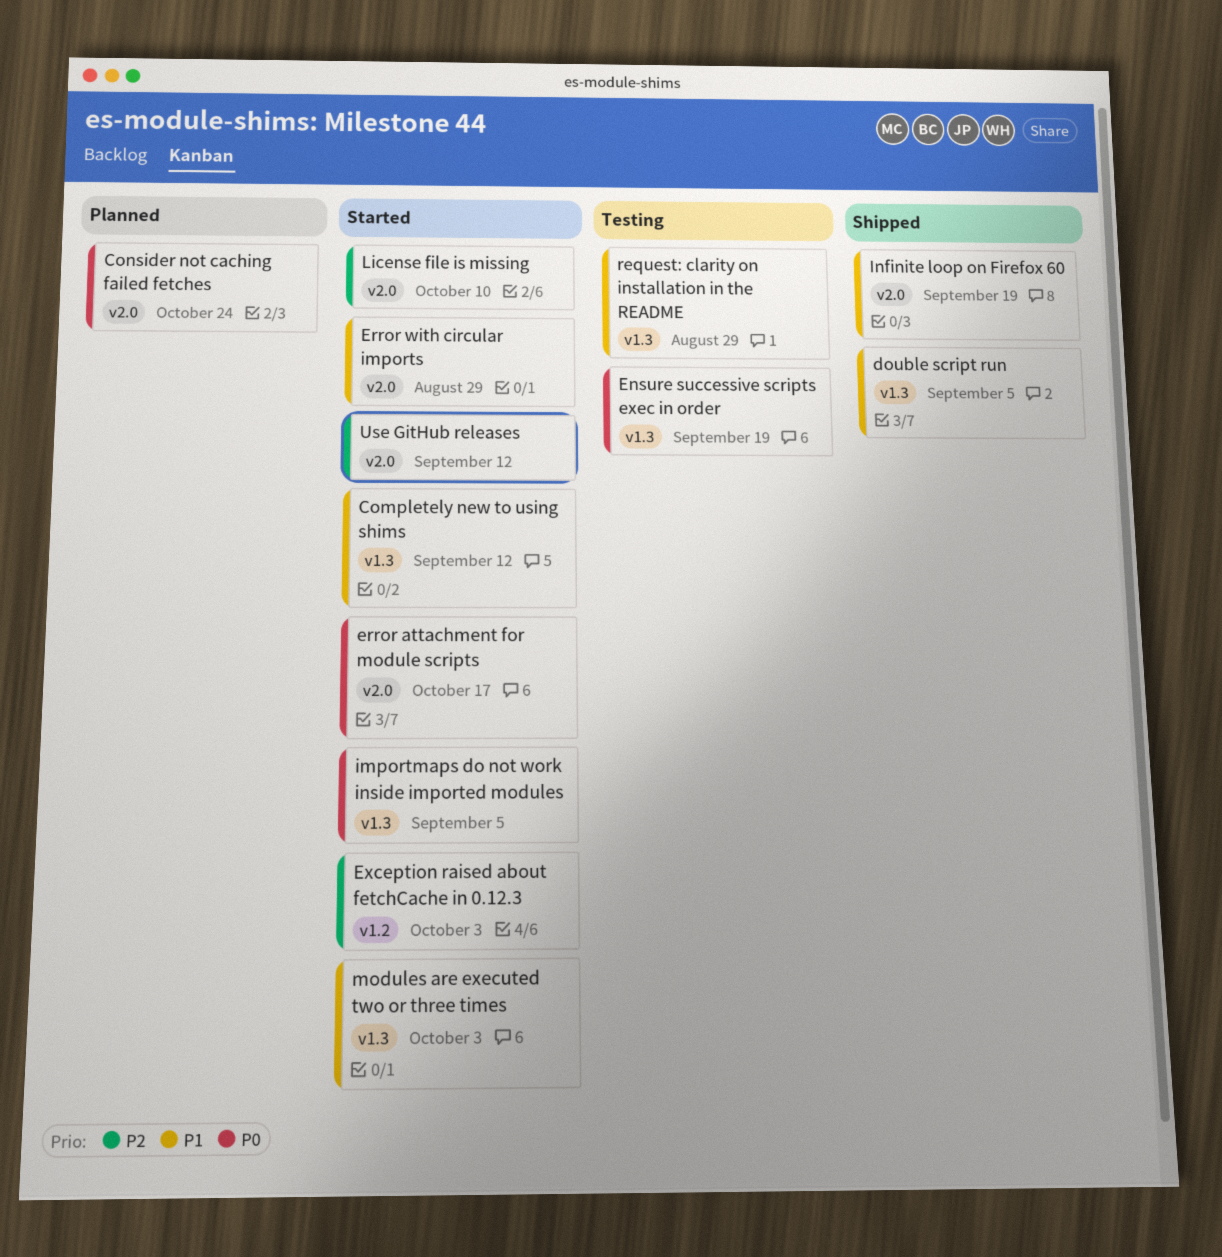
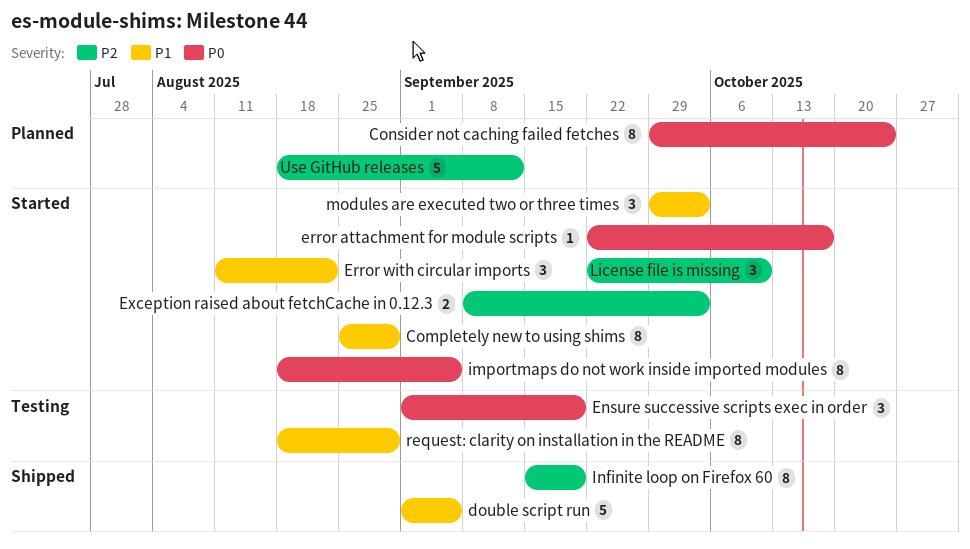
Completely new to using shims, due: Sep 12 -> Aug 29
Error with circular imports, due: Aug 29 -> Aug 22
Infinite loop on Firefox 60, priority: P1 -> P2
Use GitHub releases, status: Started -> Planned

